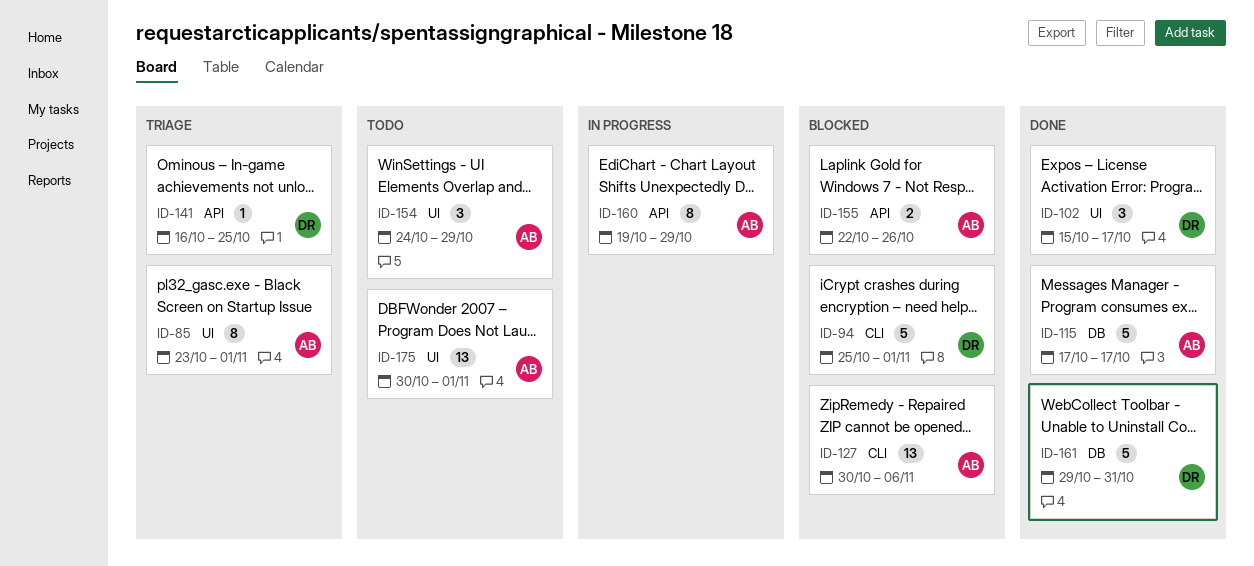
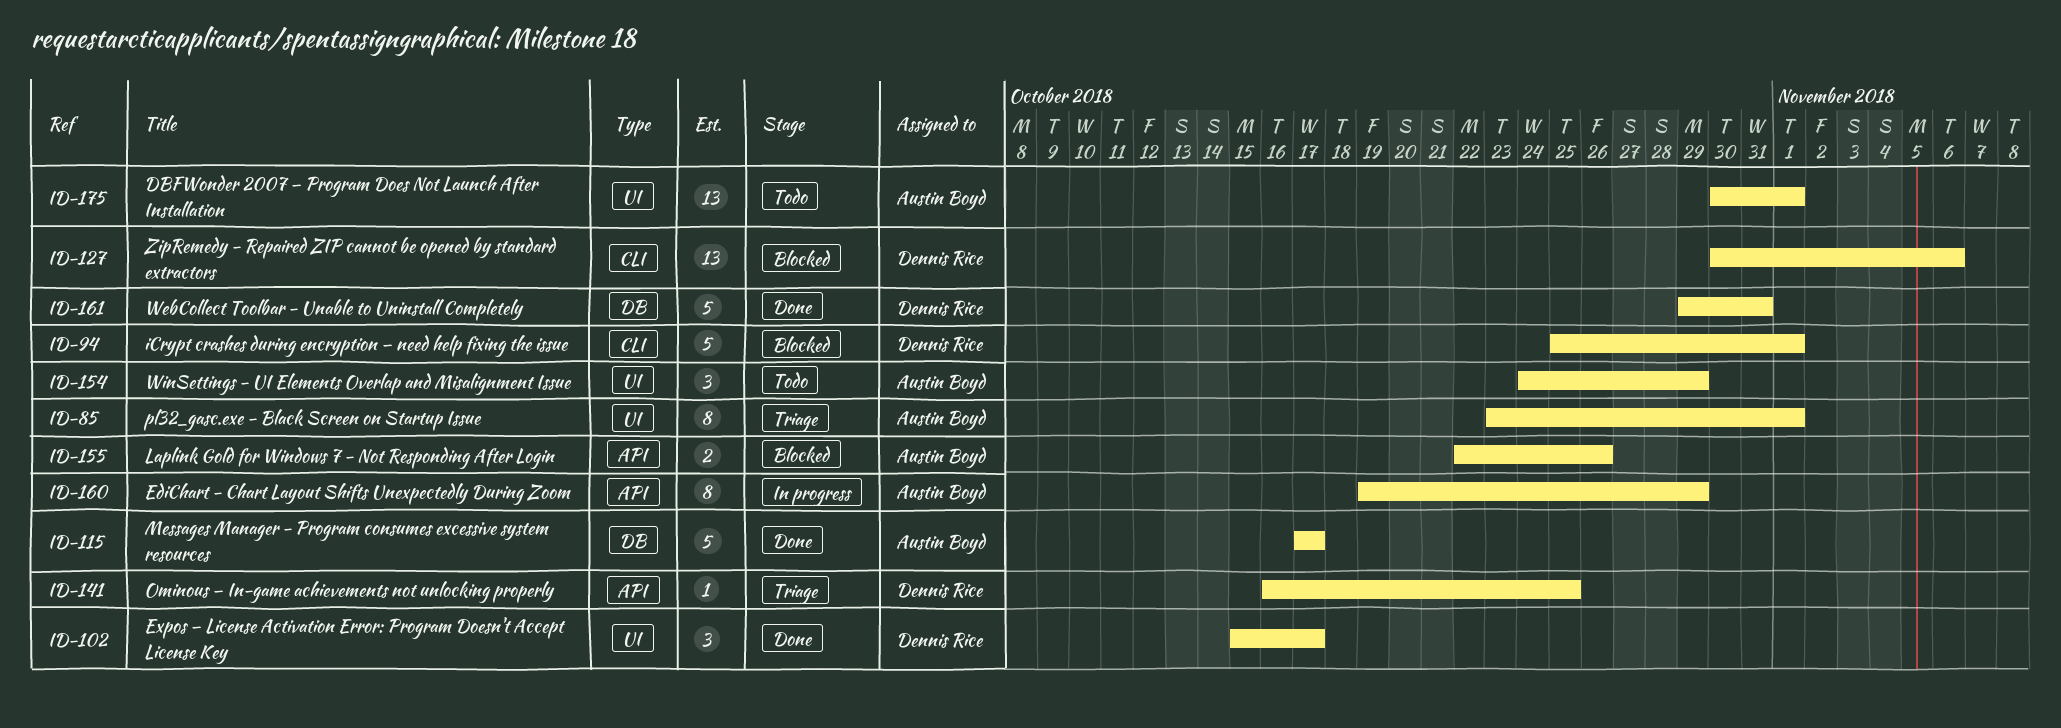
ID-127, owner: Austin Boyd -> Dennis Rice

